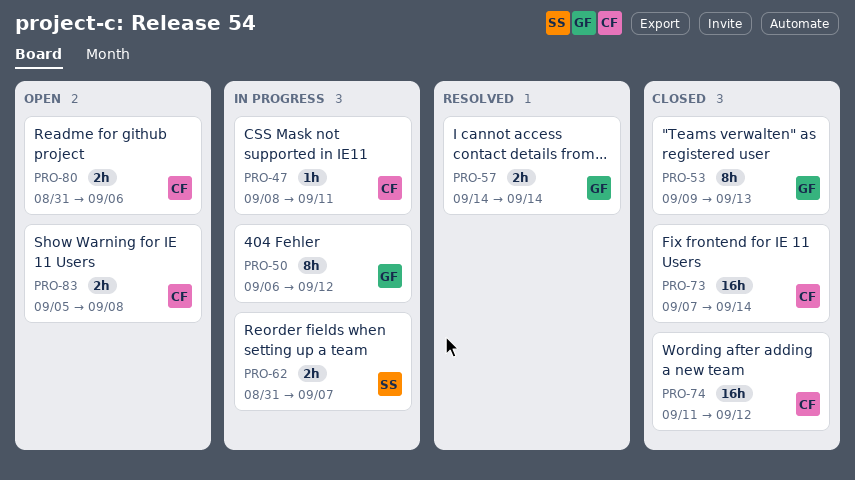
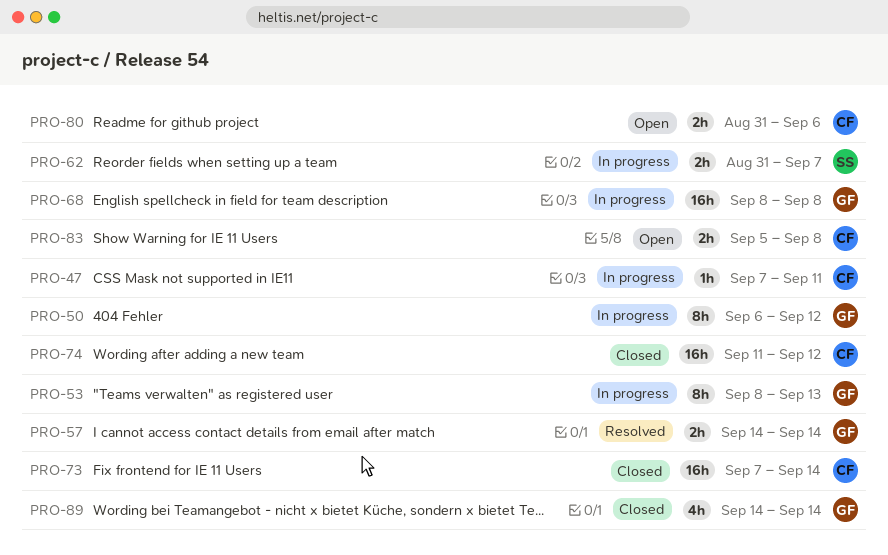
PRO-47, start: Sep 8 -> Sep 7
PRO-53, status: Closed -> In progress
PRO-53, start: Sep 9 -> Sep 8
PRO-68: none -> present
PRO-89: none -> present

